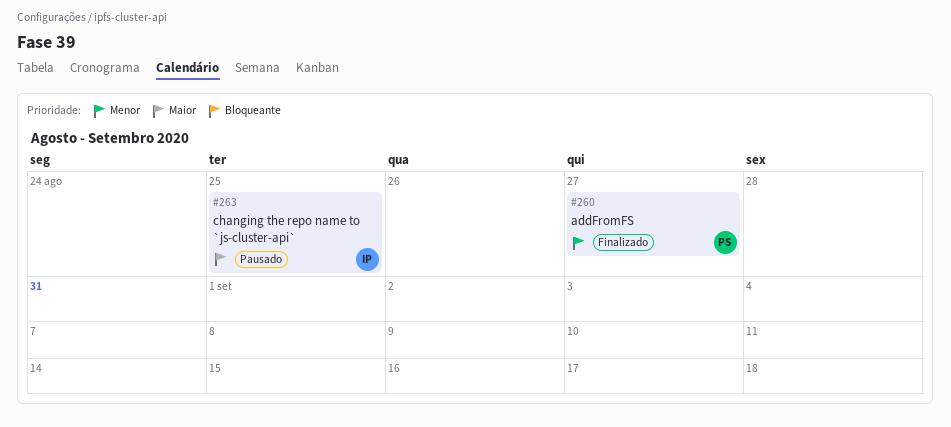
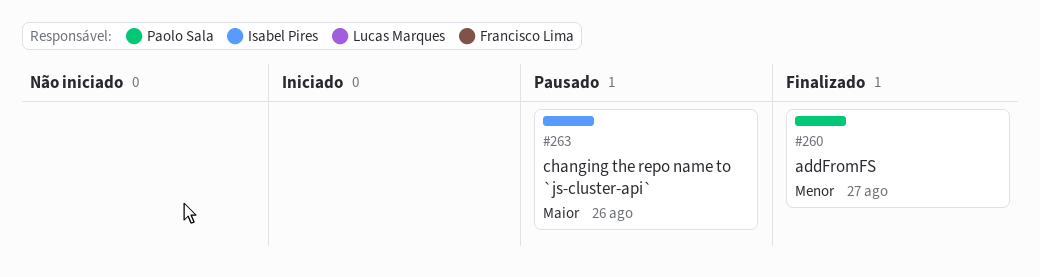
#263, due: Aug 25 -> Aug 26

